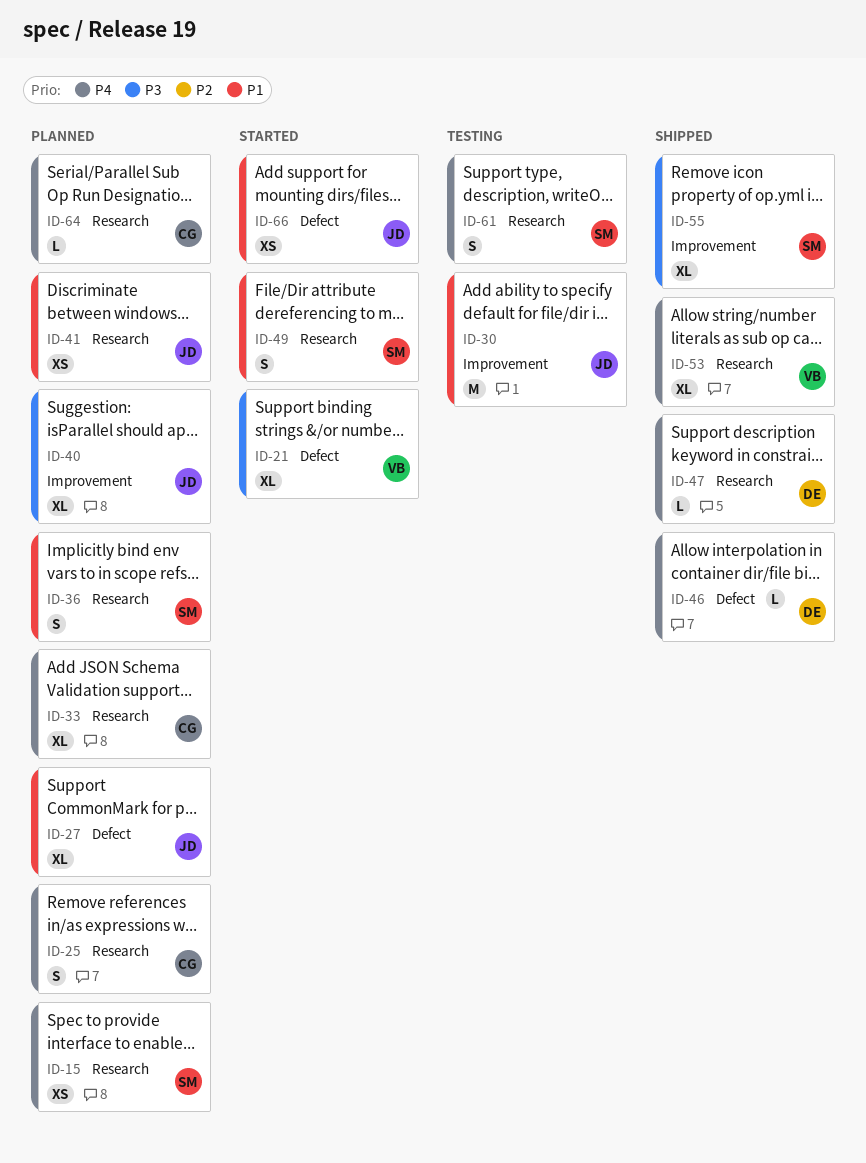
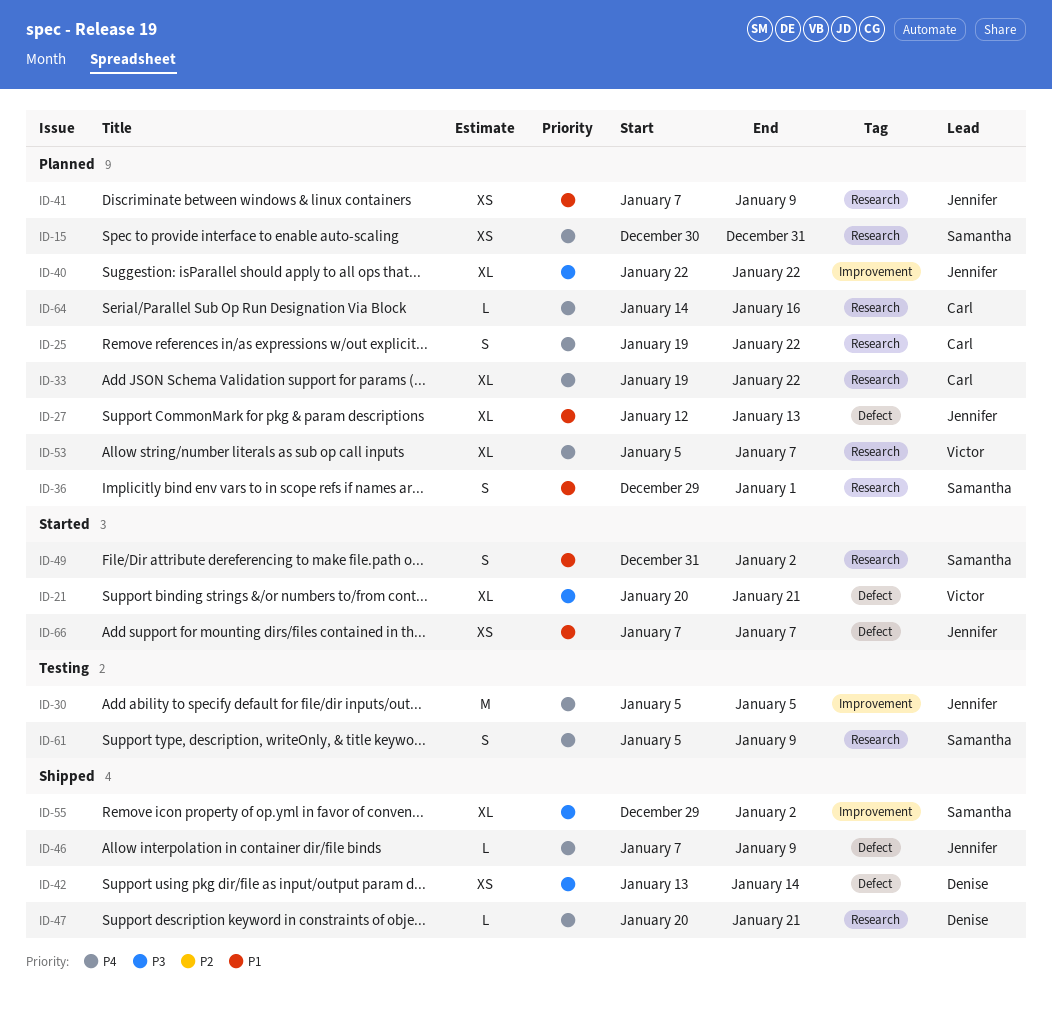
ID-30, priority: P1 -> P4
ID-42: none -> present
ID-46, owner: Denise -> Jennifer
ID-53, status: Shipped -> Planned

